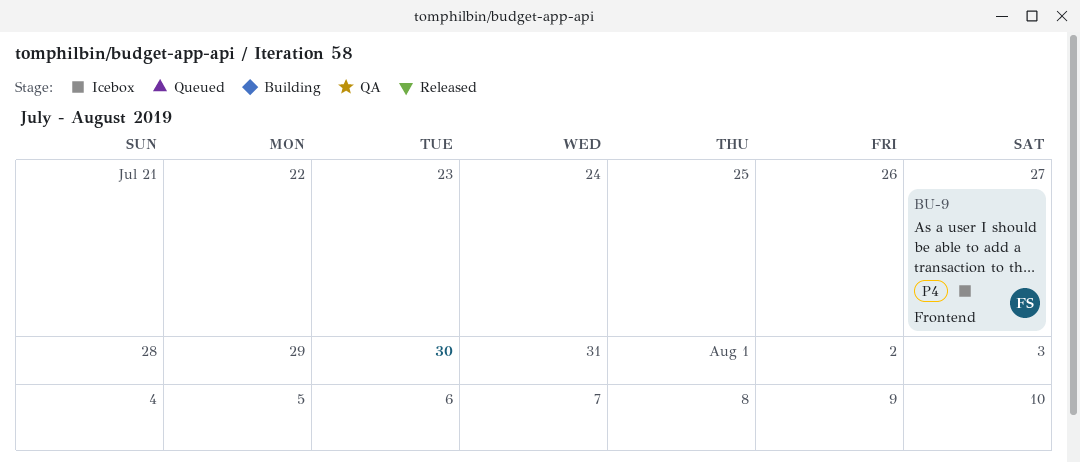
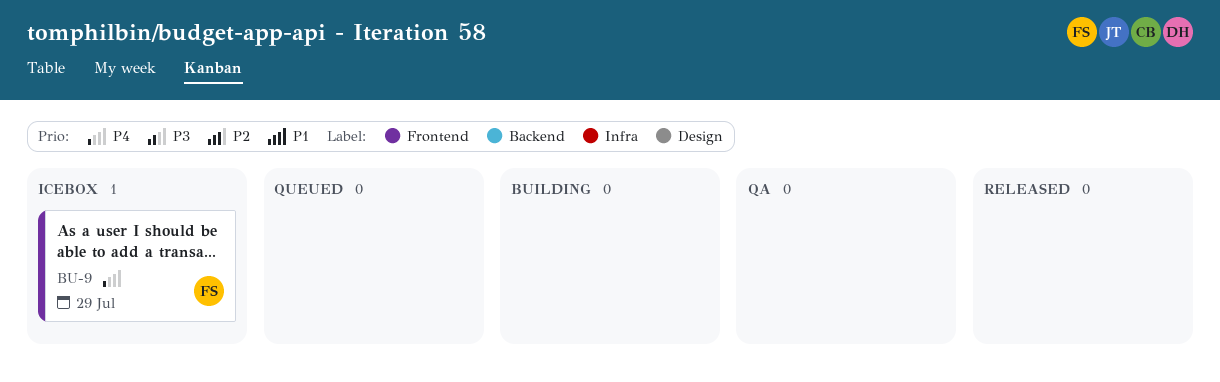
BU-9, due: Jul 27 -> Jul 29

